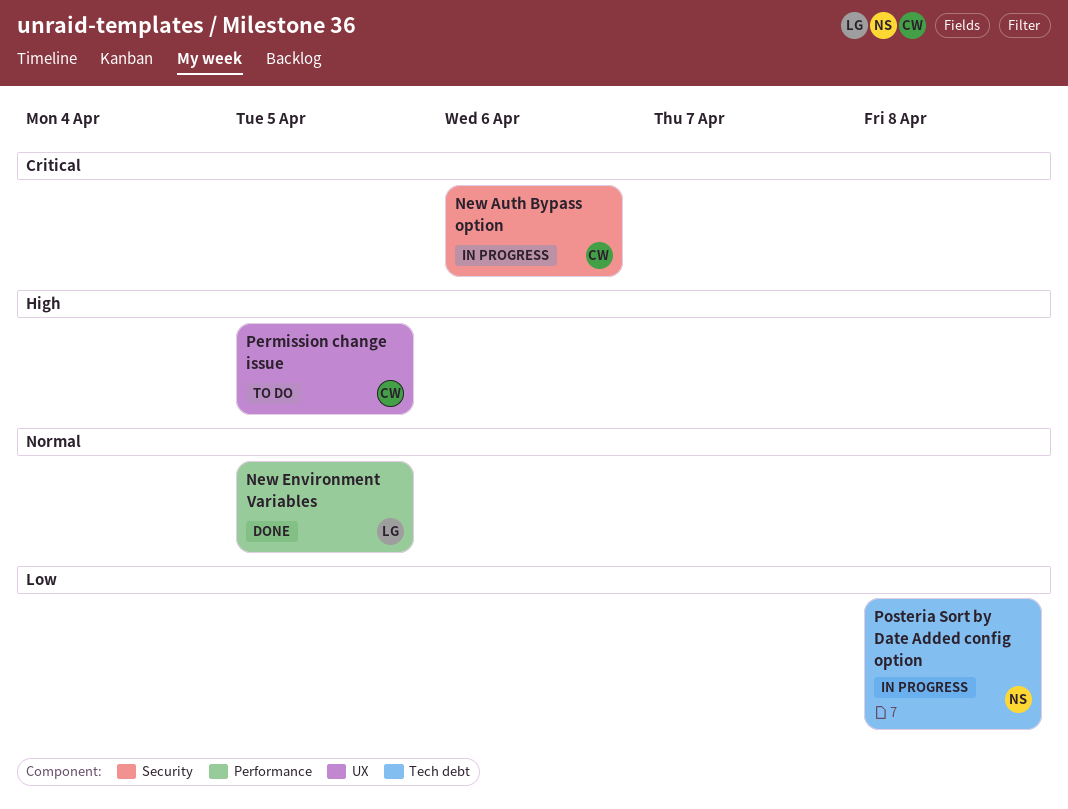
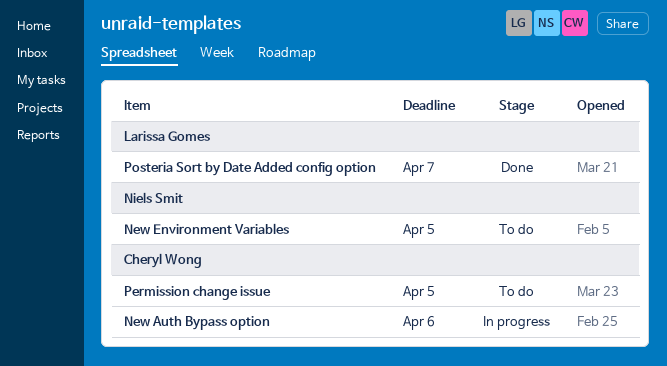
New Environment Variables, status: Done -> To do
New Environment Variables, owner: Larissa Gomes -> Niels Smit
Posteria Sort by Date Added config option, status: In progress -> Done
Posteria Sort by Date Added config option, owner: Niels Smit -> Larissa Gomes
Posteria Sort by Date Added config option, due: Apr 8 -> Apr 7

